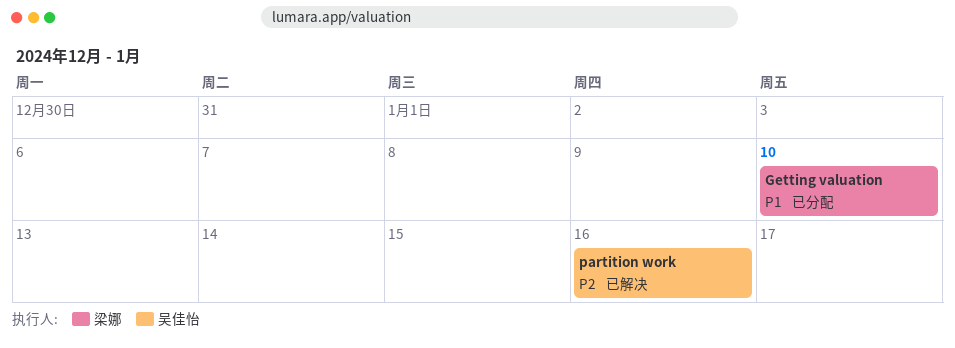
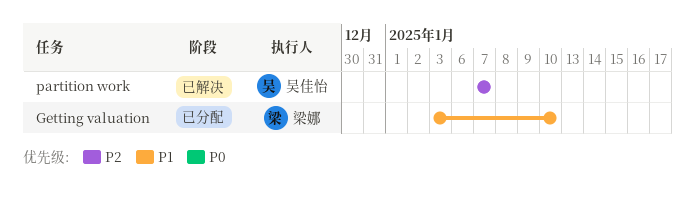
partition work, due: Jan 16 -> Jan 7

